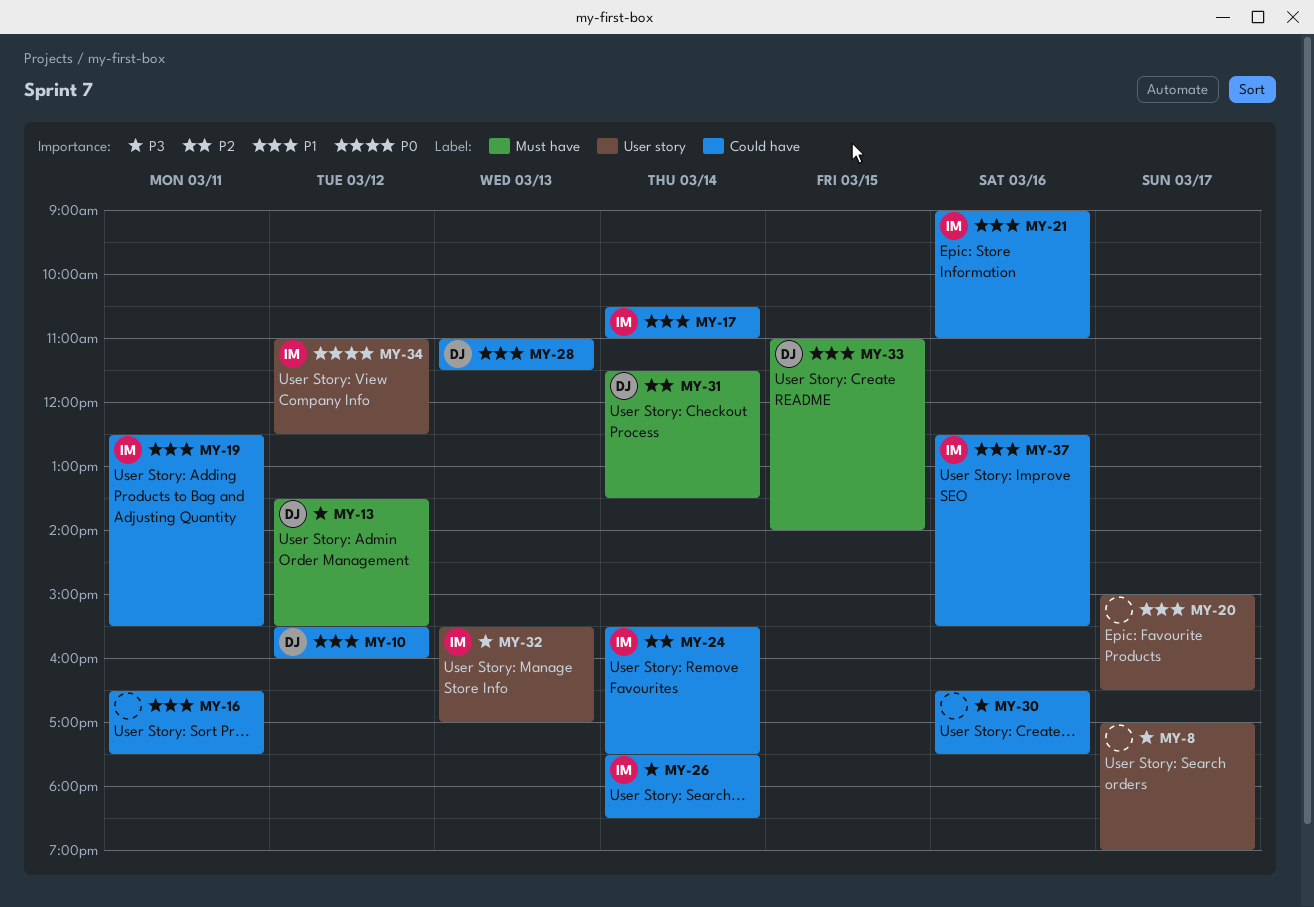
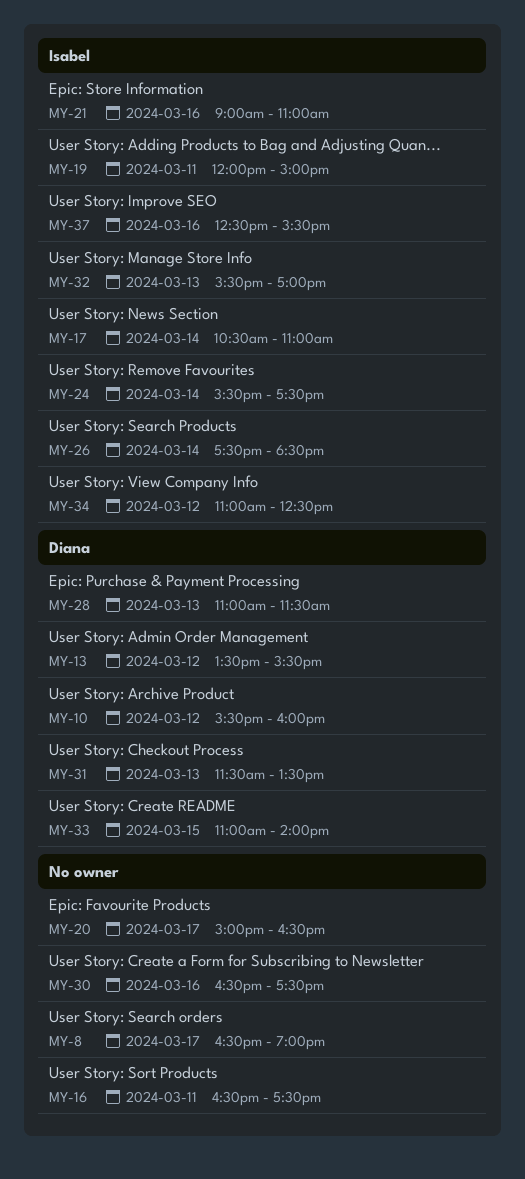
MY-8, begins: 17:00 -> 16:30
MY-19, begins: 12:30 -> 12:00
MY-19, ends: 15:30 -> 15:00
MY-31, day: Mar 14 -> Mar 13

